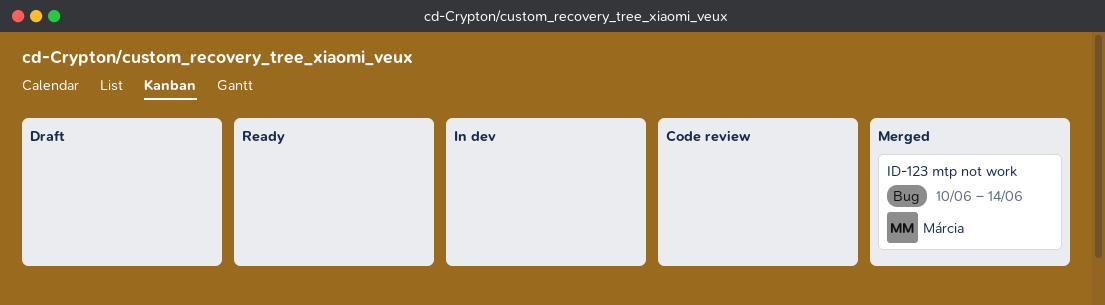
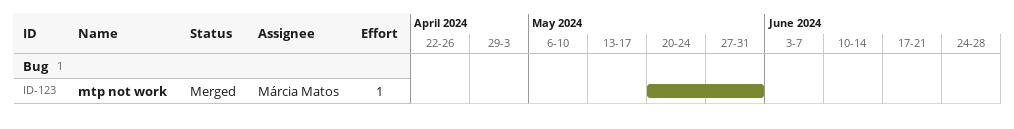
ID-123, start: Jun 10 -> May 20
ID-123, due: Jun 14 -> May 31

